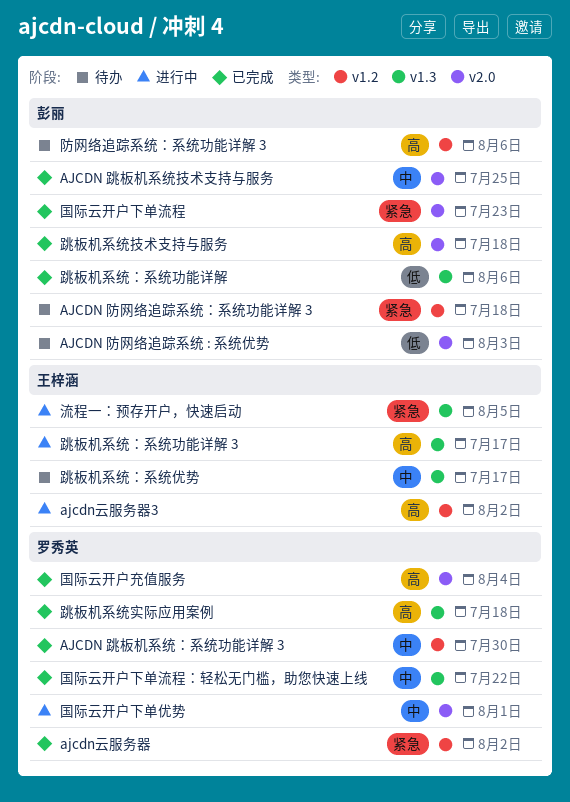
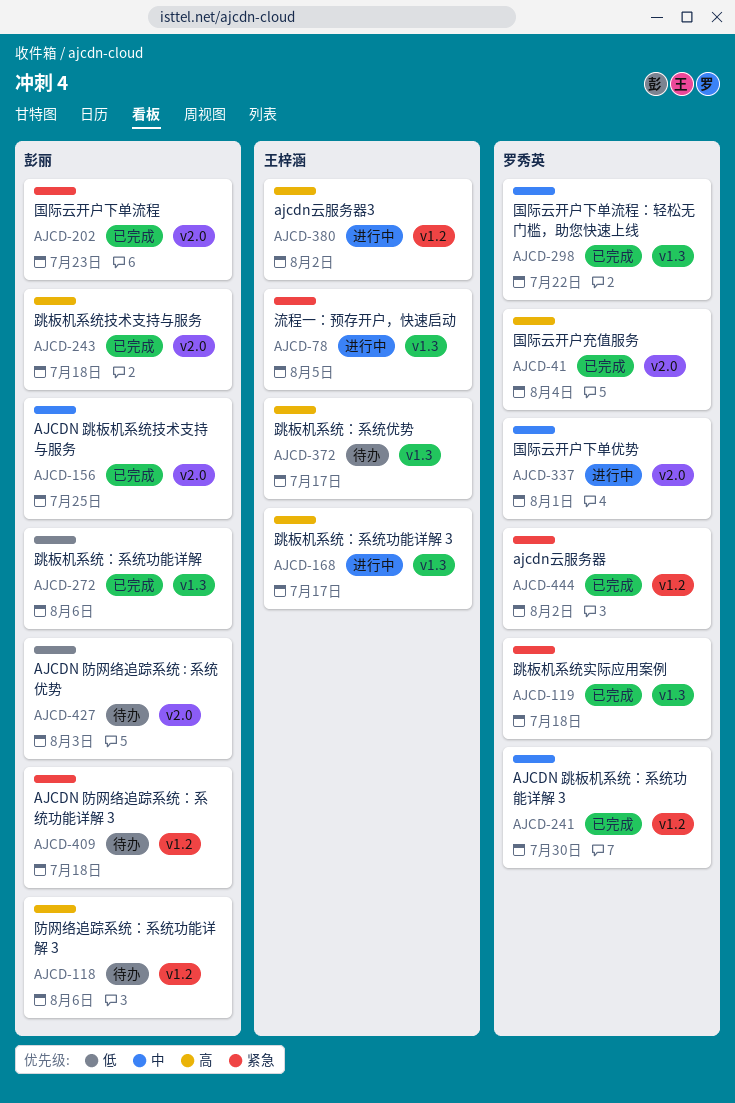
跳板机系统实际应用案例, priority: 高 -> 紧急
跳板机系统：系统优势, priority: 中 -> 高

